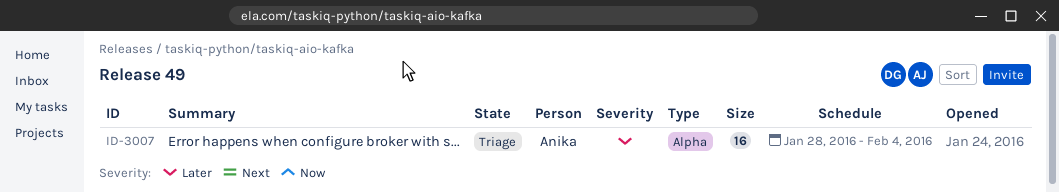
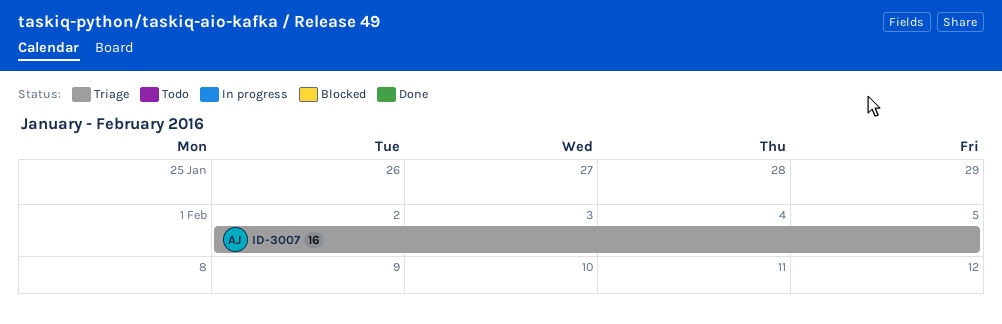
ID-3007, start: Jan 28 -> Feb 2
ID-3007, due: Feb 4 -> Feb 5

